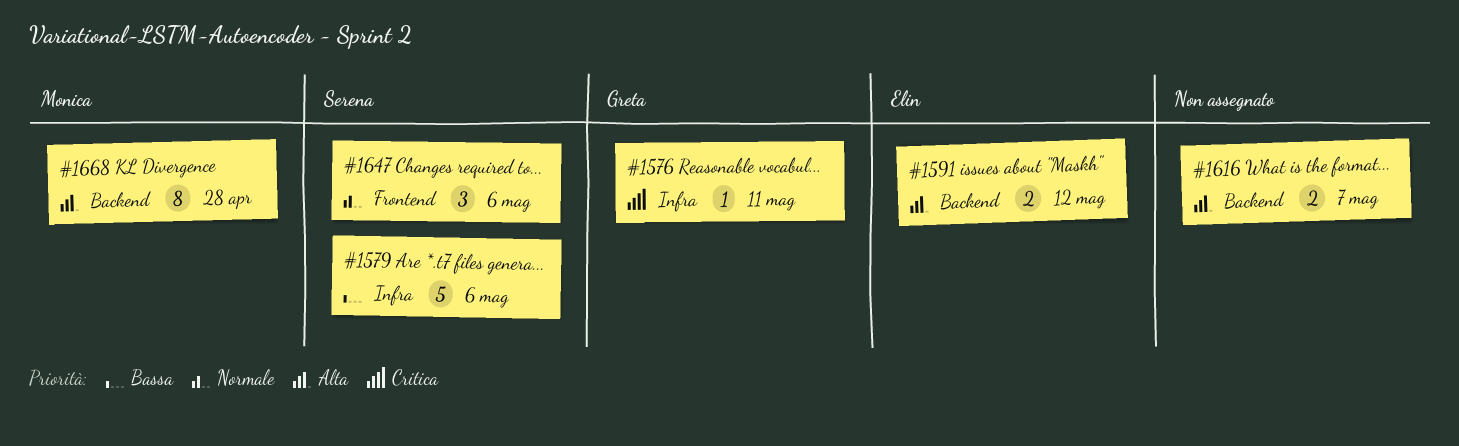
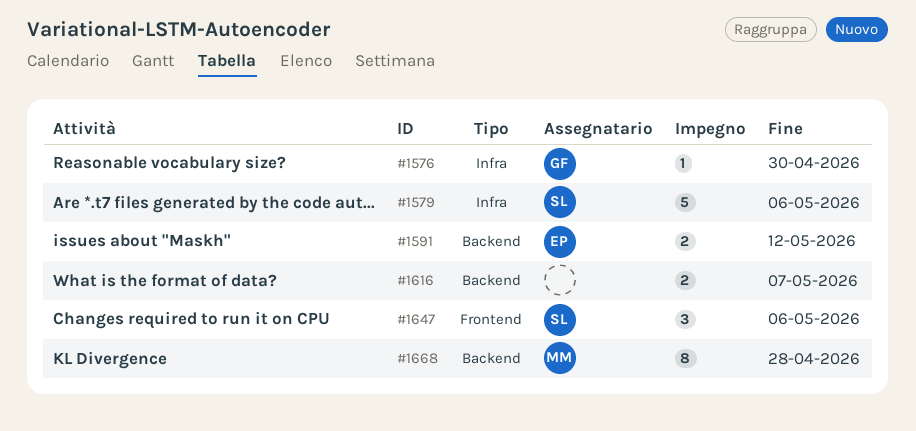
#1576, due: May 11 -> Apr 30

